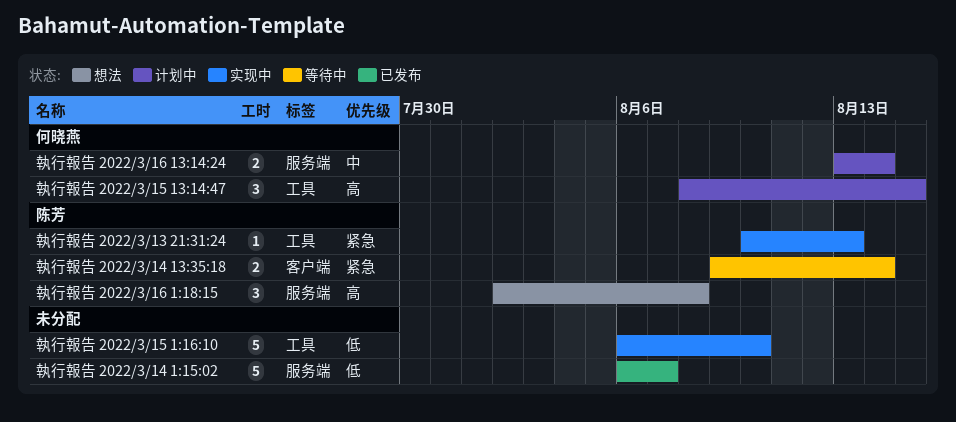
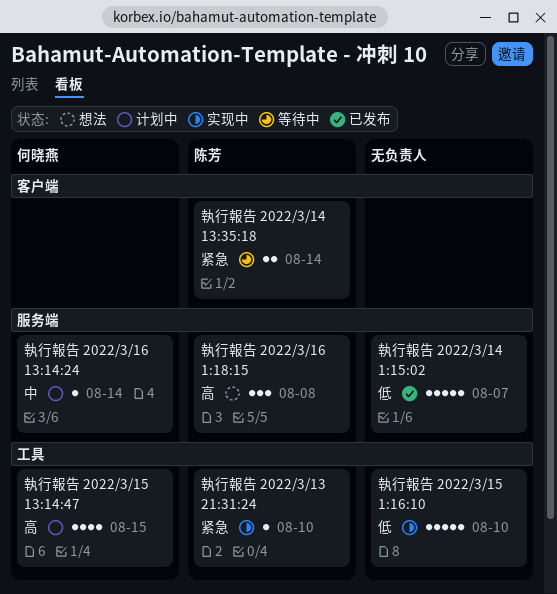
執行報告 2022/3/13 21:31:24, due: Aug 13 -> Aug 10
執行報告 2022/3/15 13:14:47, estimate: 3 -> 4
執行報告 2022/3/16 13:14:24, estimate: 2 -> 1

